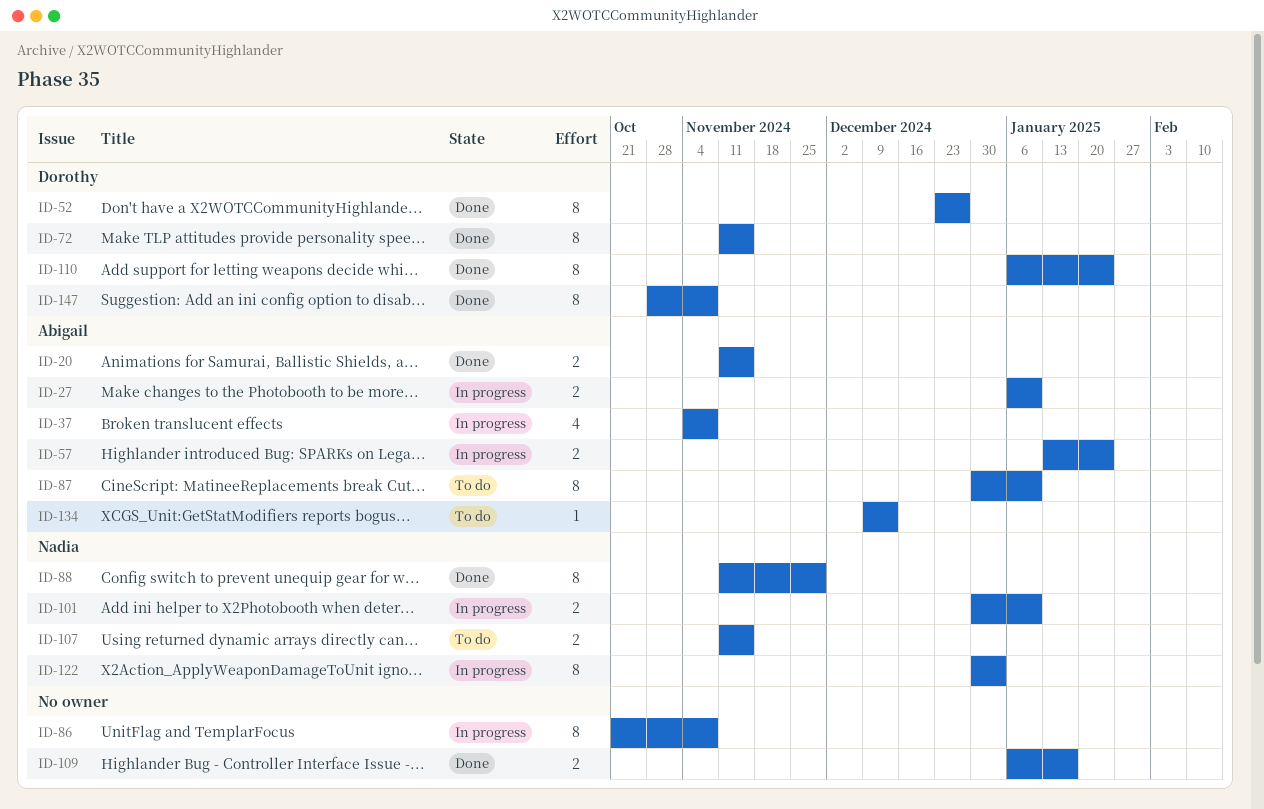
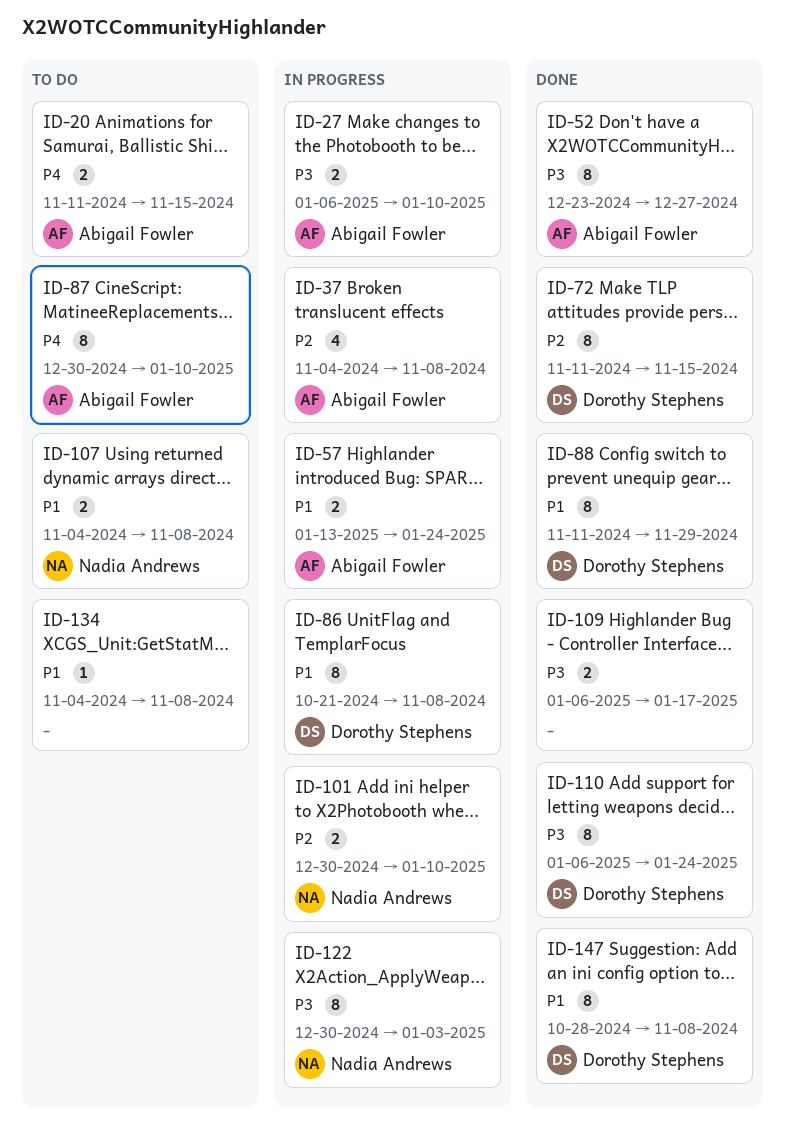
ID-20, status: Done -> To do
ID-52, owner: Dorothy Stephens -> Abigail Fowler
ID-86, owner: none -> Dorothy Stephens
ID-88, owner: Nadia Andrews -> Dorothy Stephens
ID-107, start: Nov 11 -> Nov 4
ID-107, due: Nov 15 -> Nov 8
ID-134, owner: Abigail Fowler -> none
ID-134, start: Dec 9 -> Nov 4
ID-134, due: Dec 13 -> Nov 8

